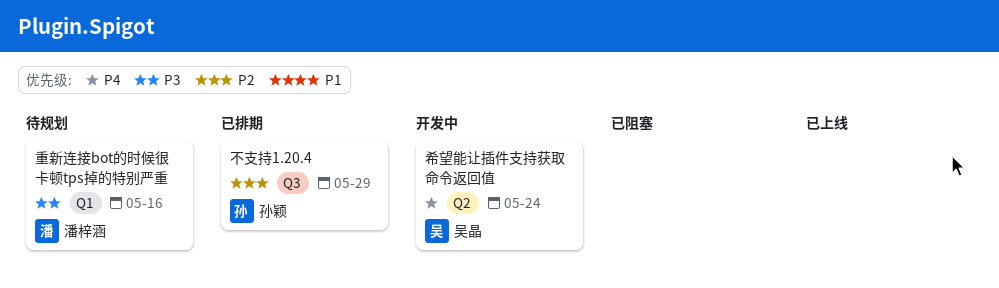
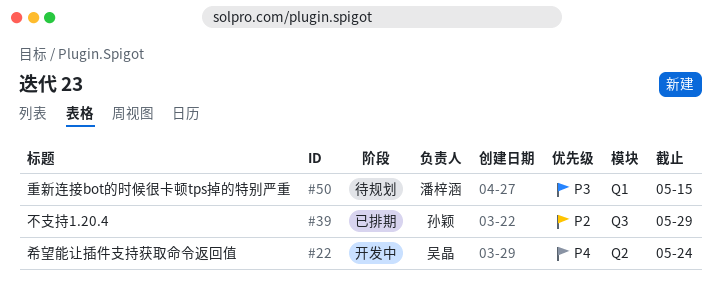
重新连接bot的时候很卡顿tps掉的特别严重, due: May 16 -> May 15

